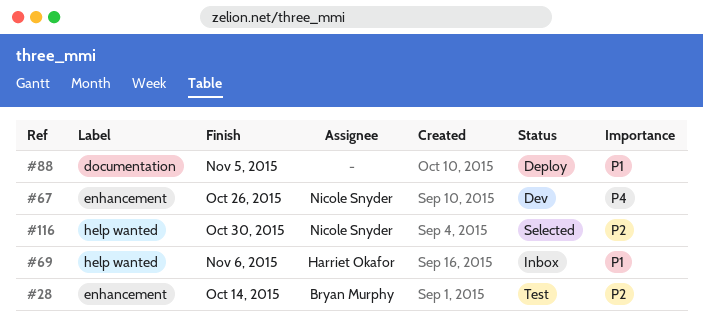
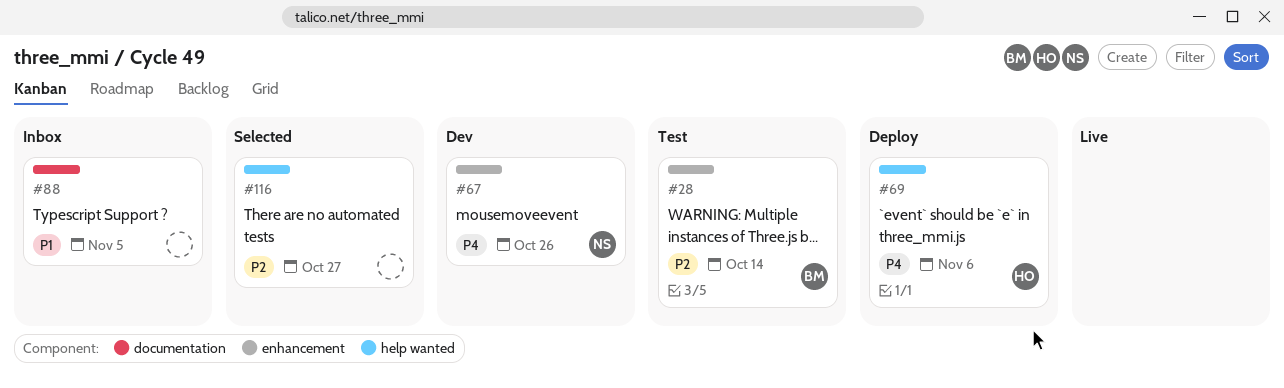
#69, status: Inbox -> Deploy
#69, priority: P1 -> P4
#88, status: Deploy -> Inbox
#116, owner: Nicole Snyder -> none
#116, due: Oct 30 -> Oct 27

